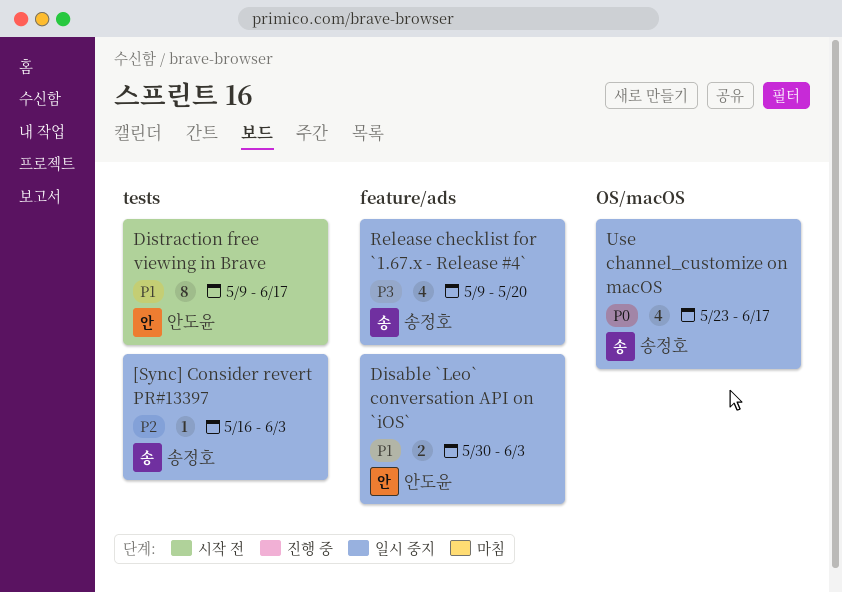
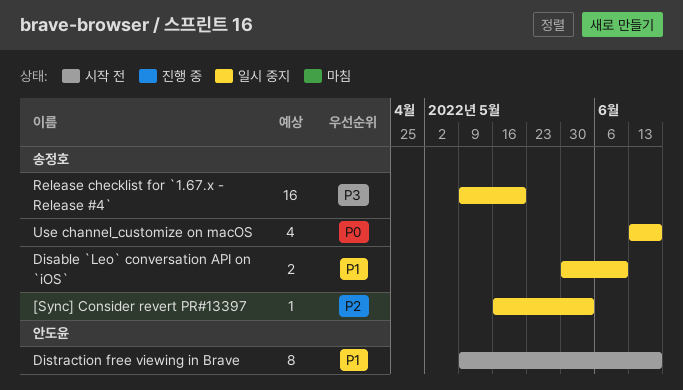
Disable `Leo` conversation API on `iOS`, owner: 안도윤 -> 송정호
Disable `Leo` conversation API on `iOS`, due: Jun 3 -> Jun 10
Release checklist for `1.67.x - Release #4`, estimate: 4 -> 16
Use channel_customize on macOS, start: May 23 -> Jun 13

